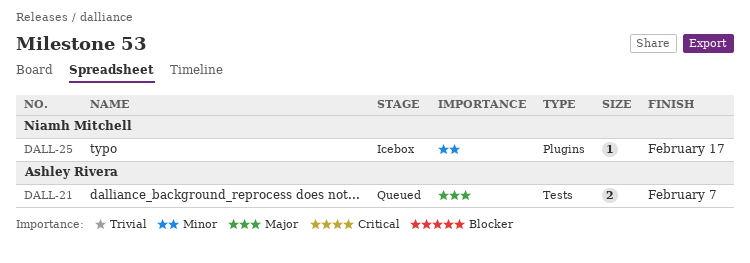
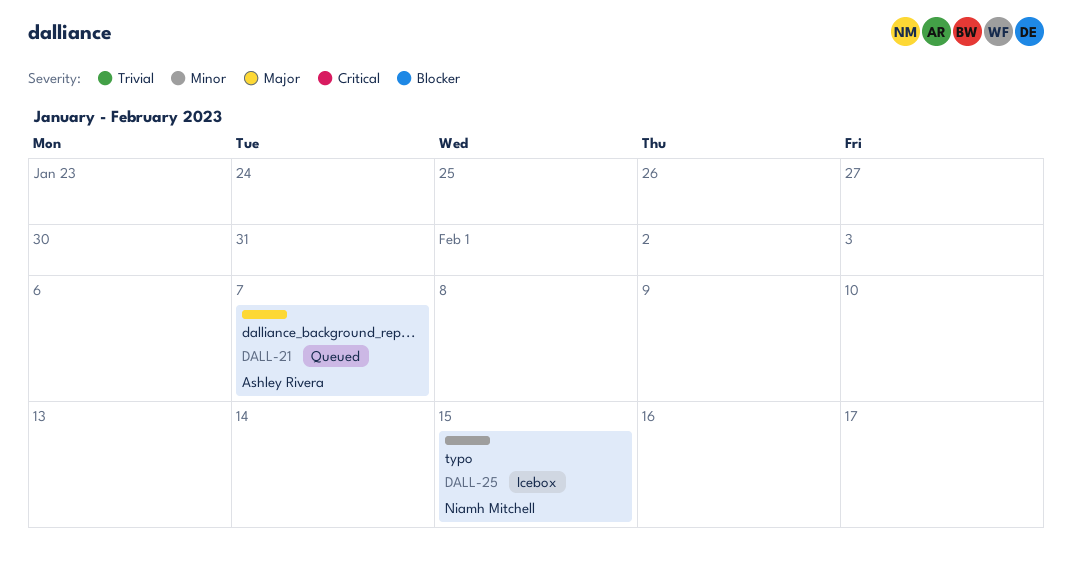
DALL-25, due: Feb 17 -> Feb 15

